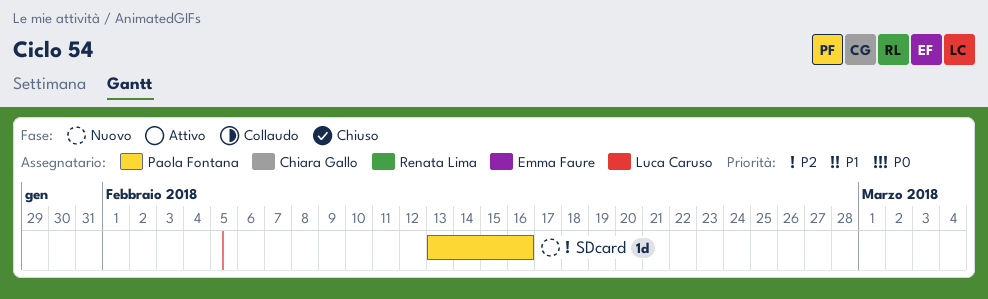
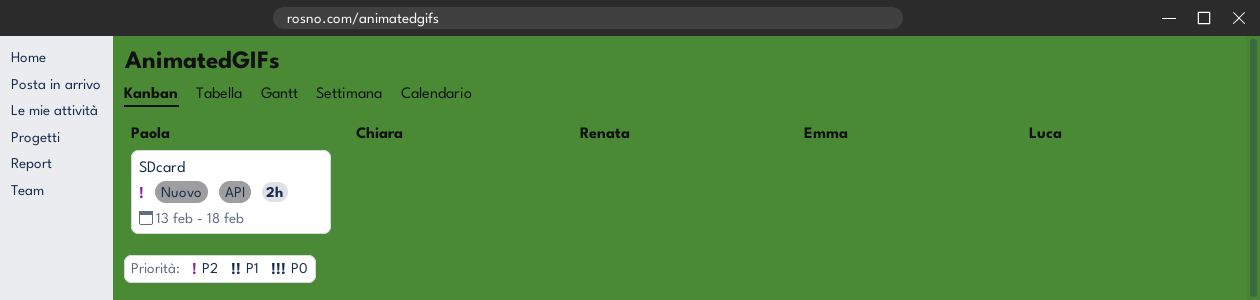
SDcard, estimate: 1d -> 2h
SDcard, due: Feb 16 -> Feb 18

